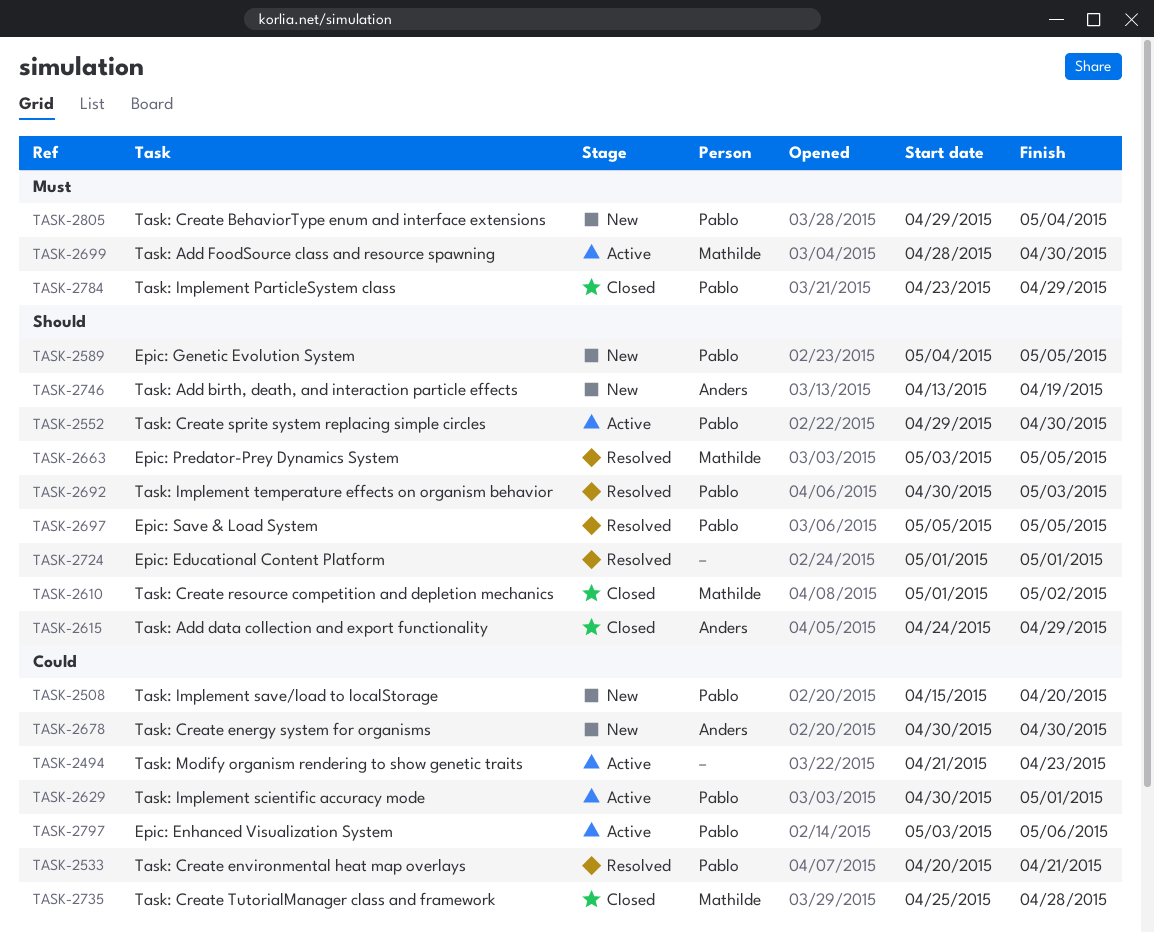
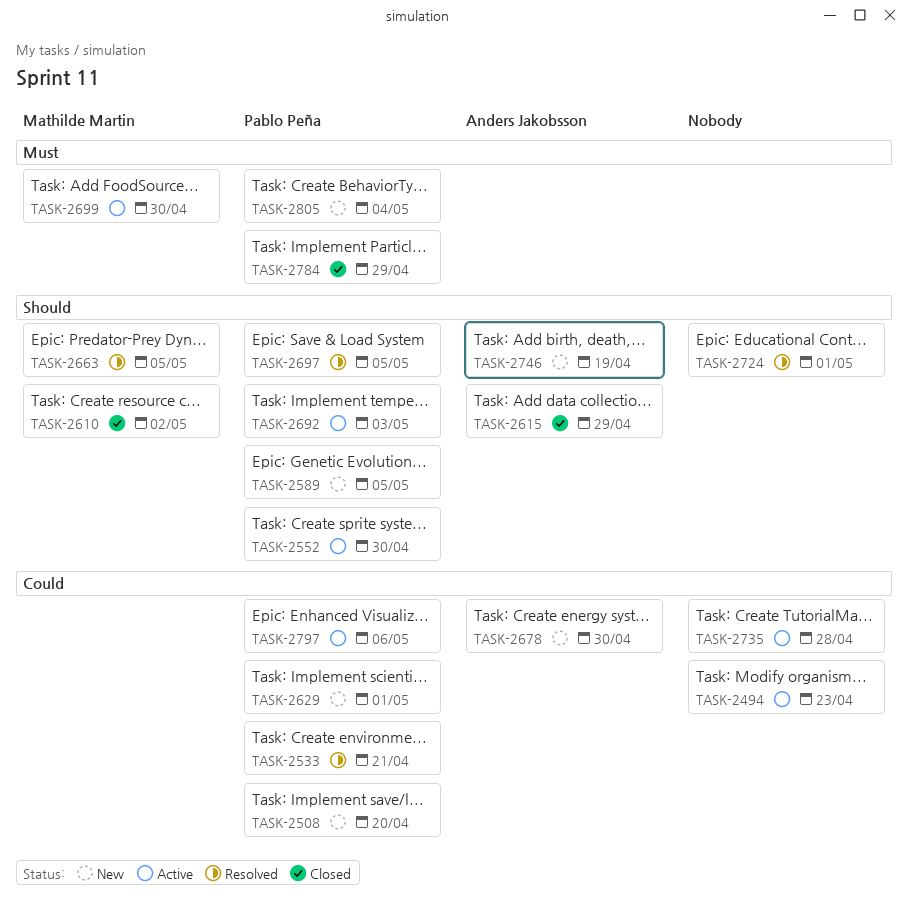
TASK-2629, status: Active -> New
TASK-2692, status: Resolved -> Active
TASK-2735, status: Closed -> Active
TASK-2735, owner: Mathilde Martin -> none

